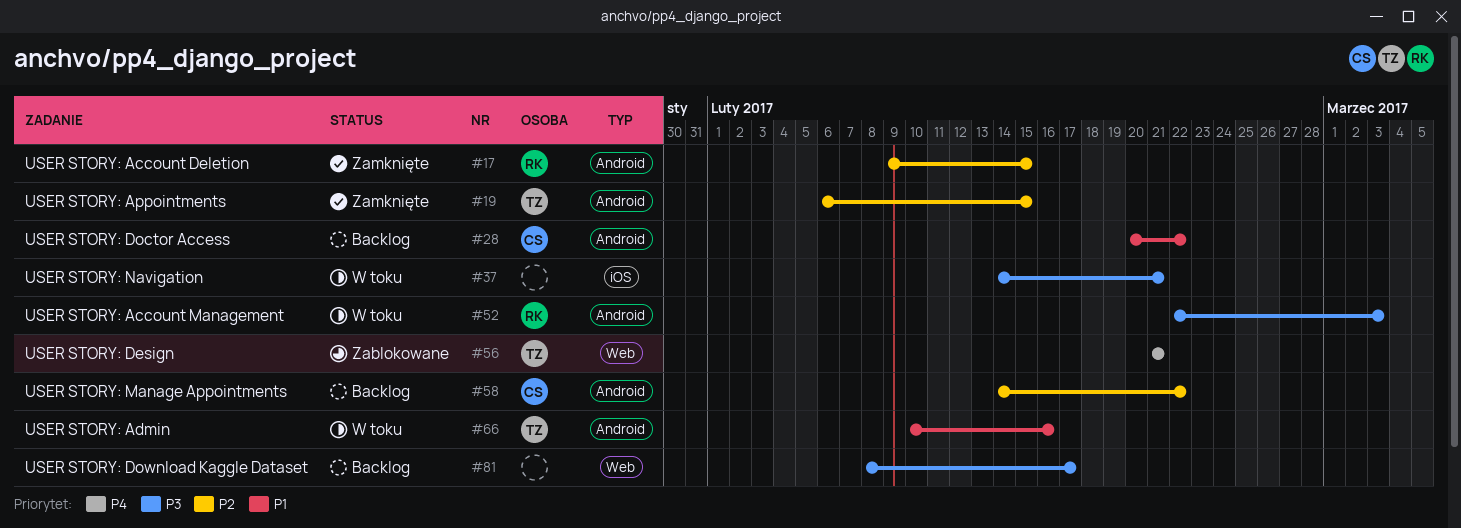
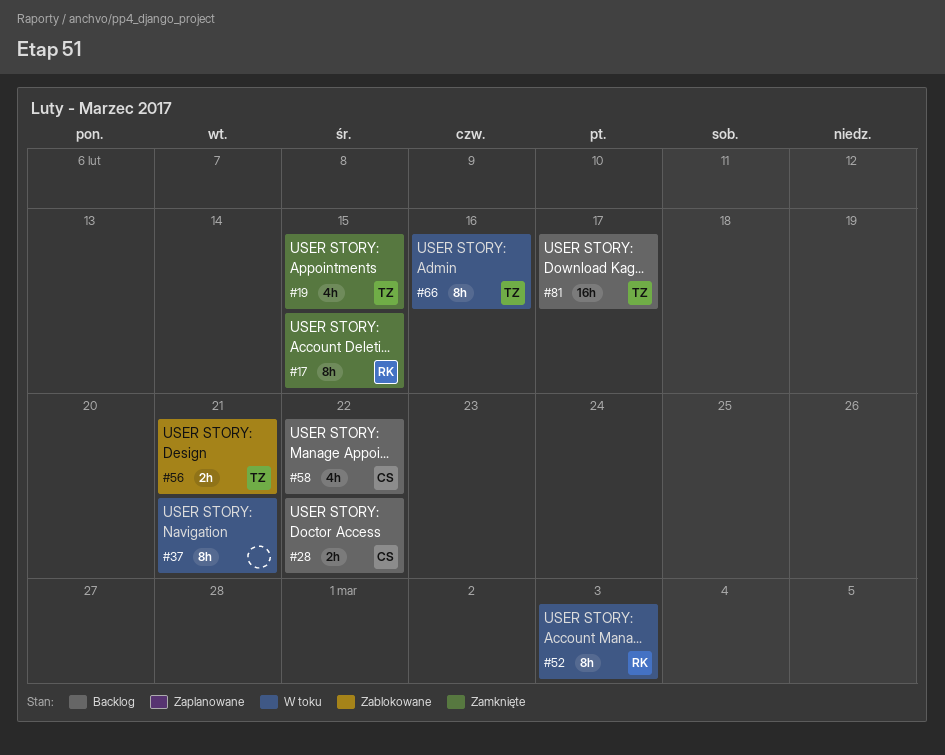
#81, owner: none -> TZ

